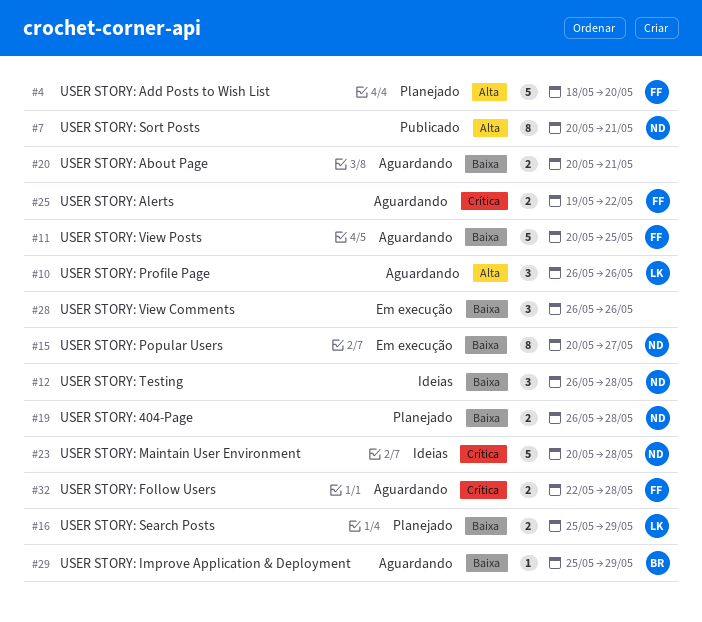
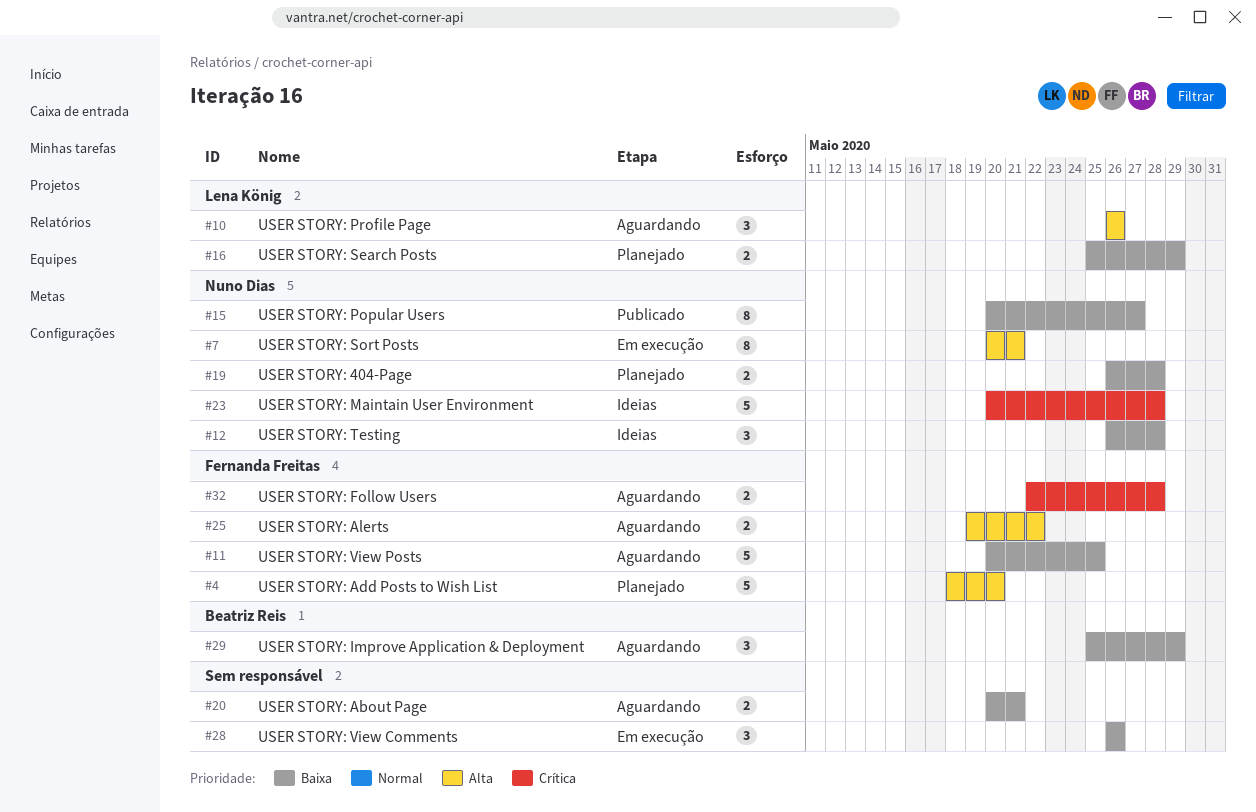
#7, status: Publicado -> Em execução
#15, status: Em execução -> Publicado
#25, priority: Crítica -> Alta
#29, estimate: 1 -> 3

